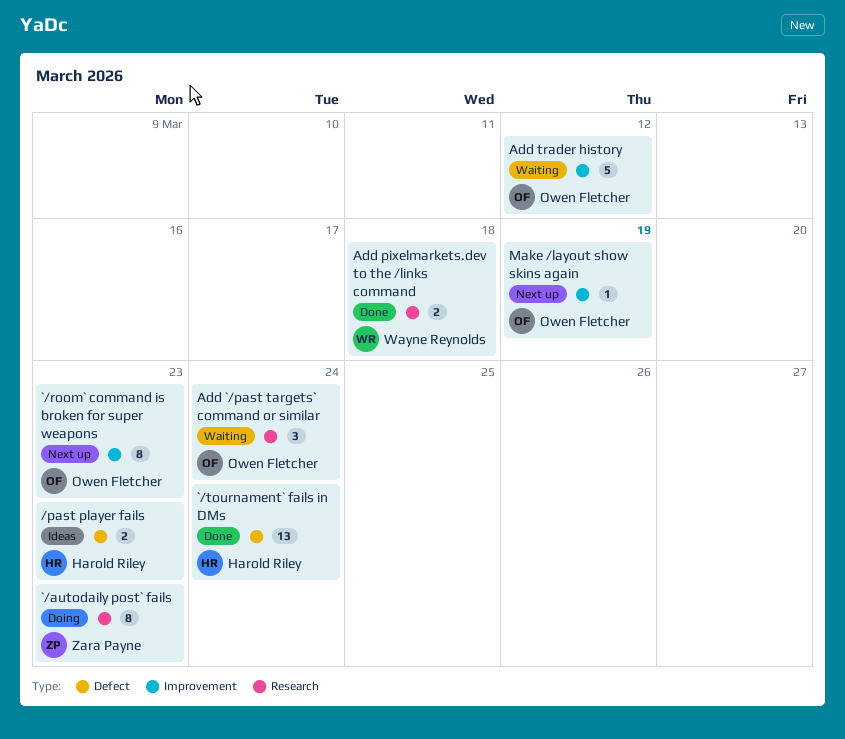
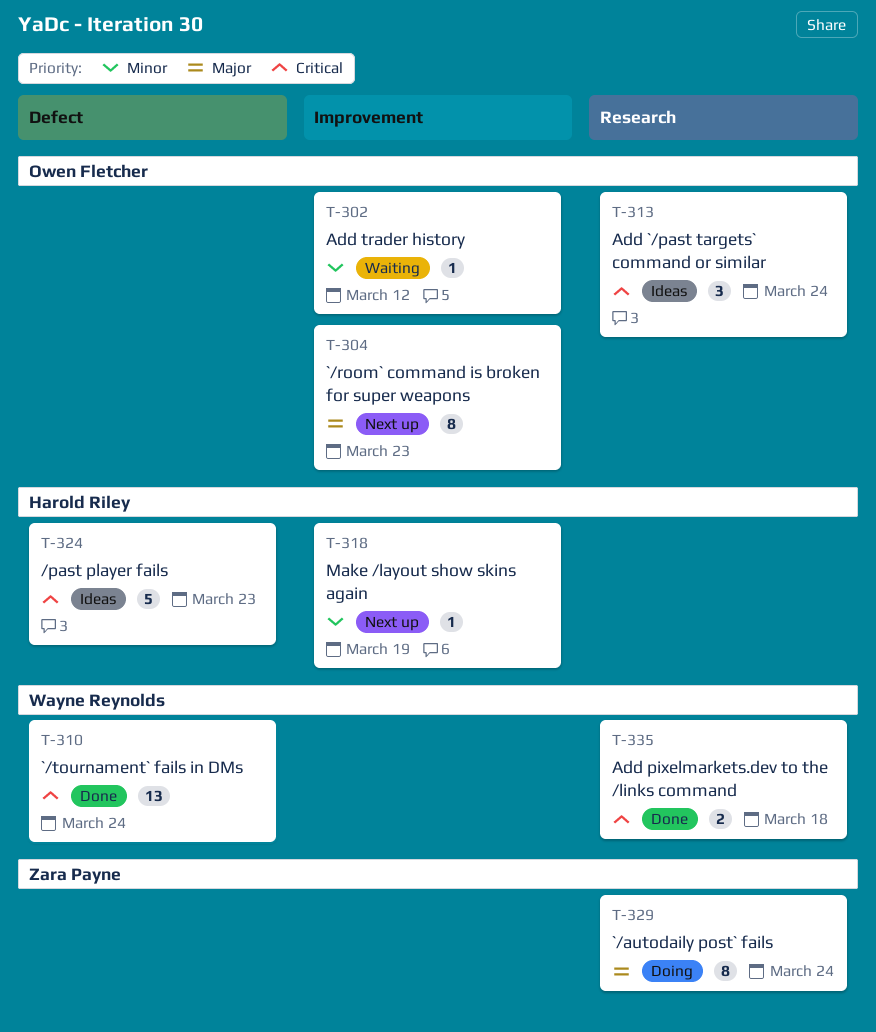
/past player fails, estimate: 2 -> 5
`/autodaily post` fails, due: Mar 23 -> Mar 24
`/tournament` fails in DMs, owner: Harold Riley -> Wayne Reynolds
Add `/past targets` command or similar, status: Waiting -> Ideas
Add trader history, estimate: 5 -> 1
Make /layout show skins again, owner: Owen Fletcher -> Harold Riley

